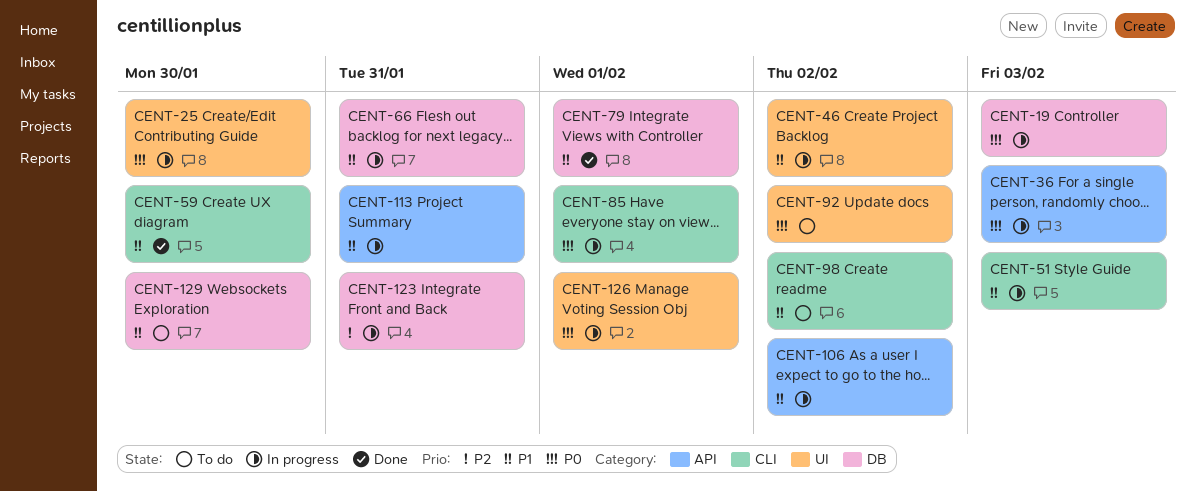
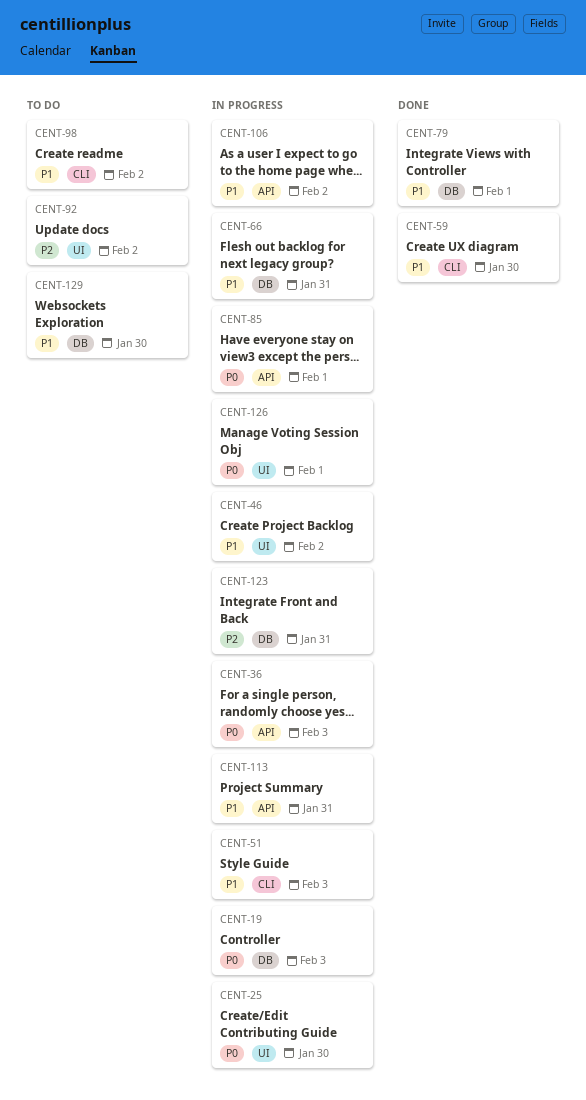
CENT-85, label: CLI -> API
CENT-92, priority: P0 -> P2

